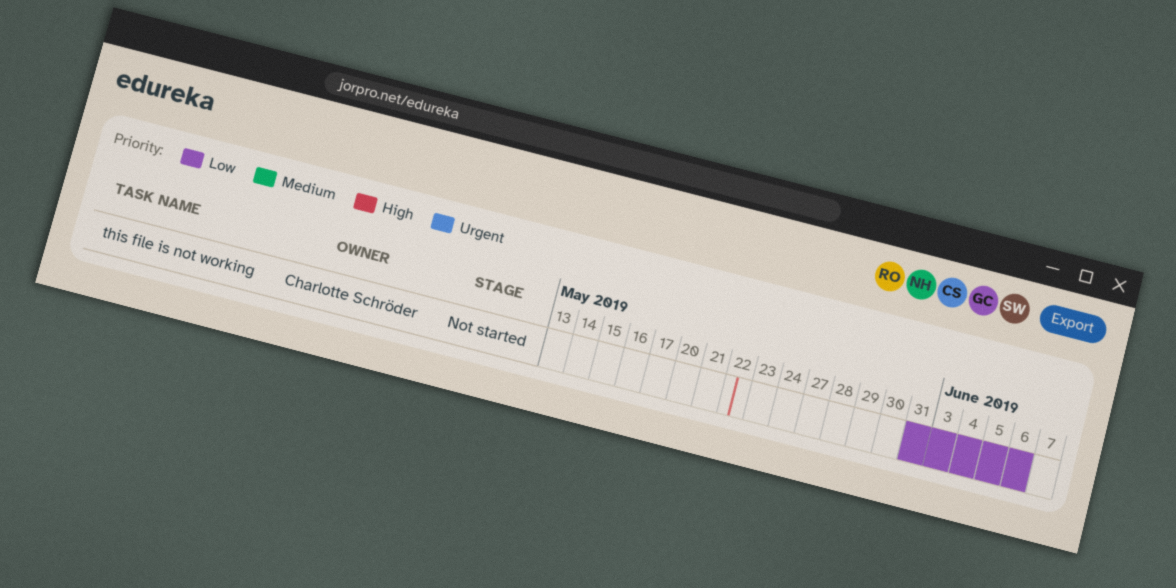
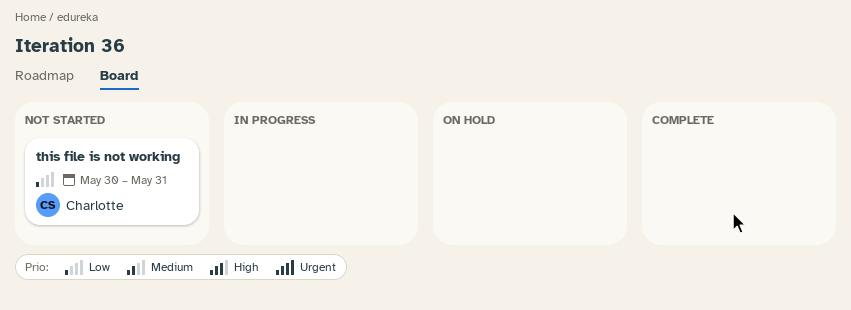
this file is not working, start: May 31 -> May 30
this file is not working, due: Jun 6 -> May 31

